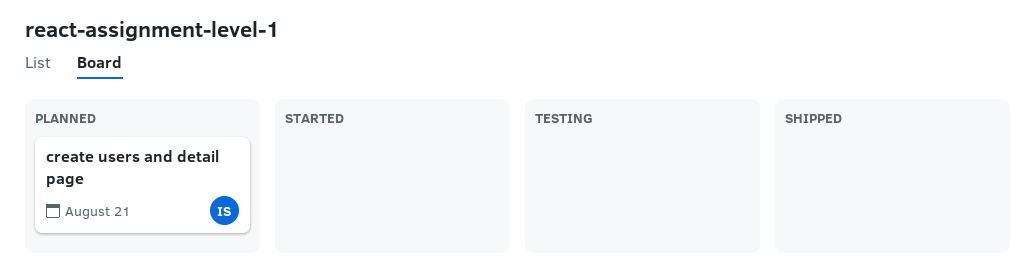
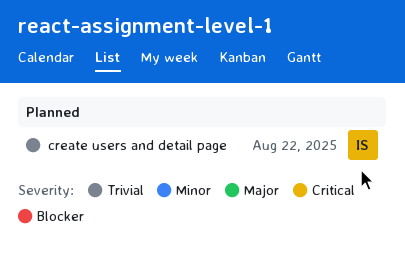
create users and detail page, due: Aug 21 -> Aug 22

